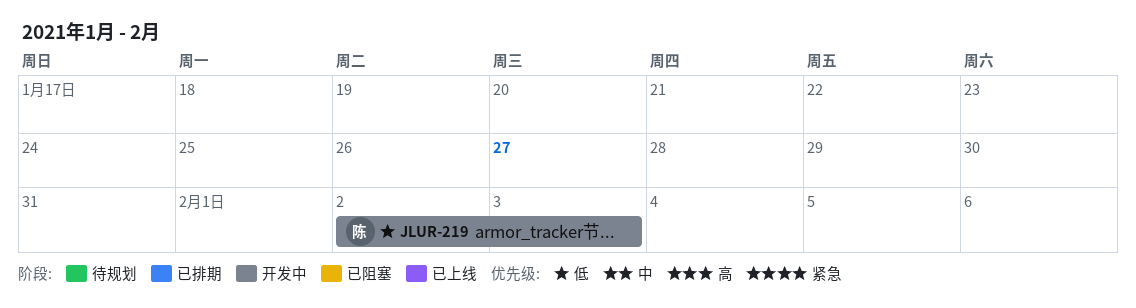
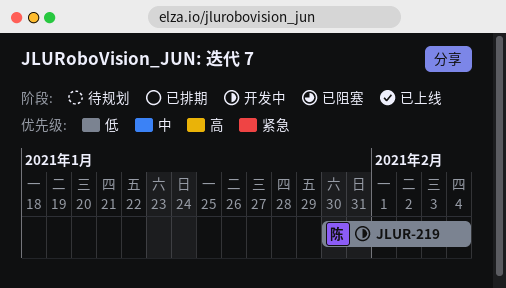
JLUR-219, start: Feb 2 -> Jan 30
JLUR-219, due: Feb 3 -> Feb 4

